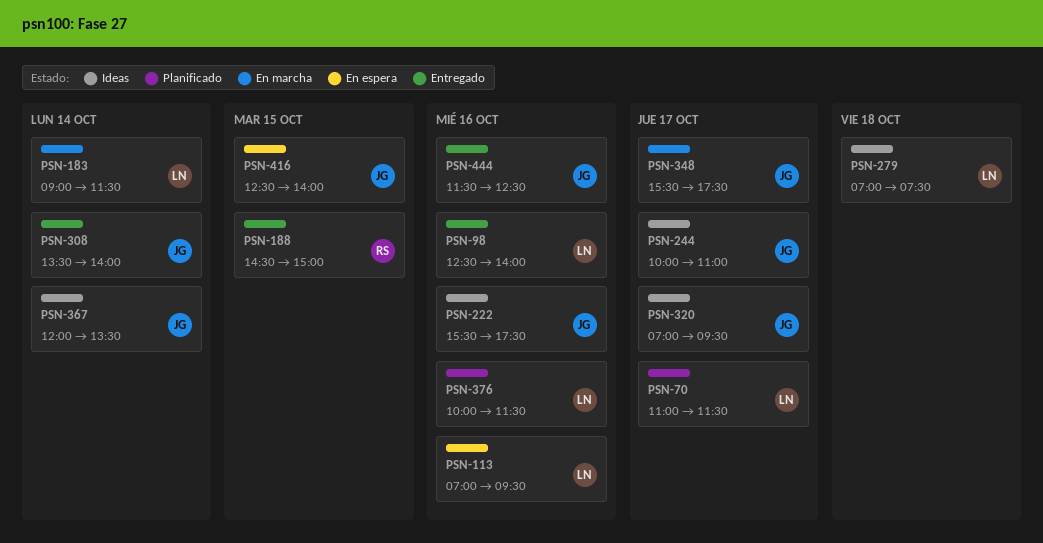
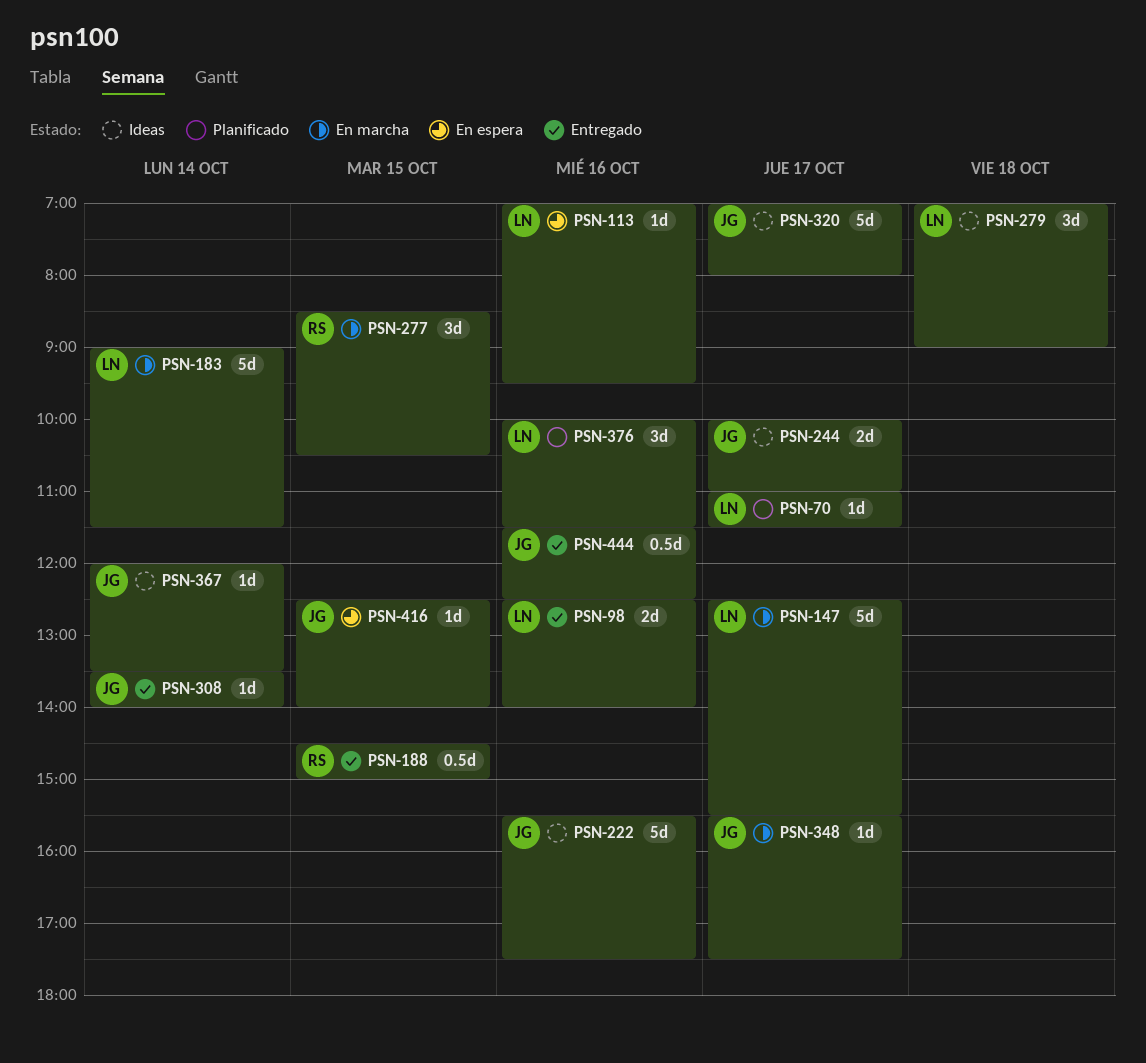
PSN-147: none -> present
PSN-277: none -> present
PSN-279, ends: 07:30 -> 09:00
PSN-320, ends: 09:30 -> 08:00

